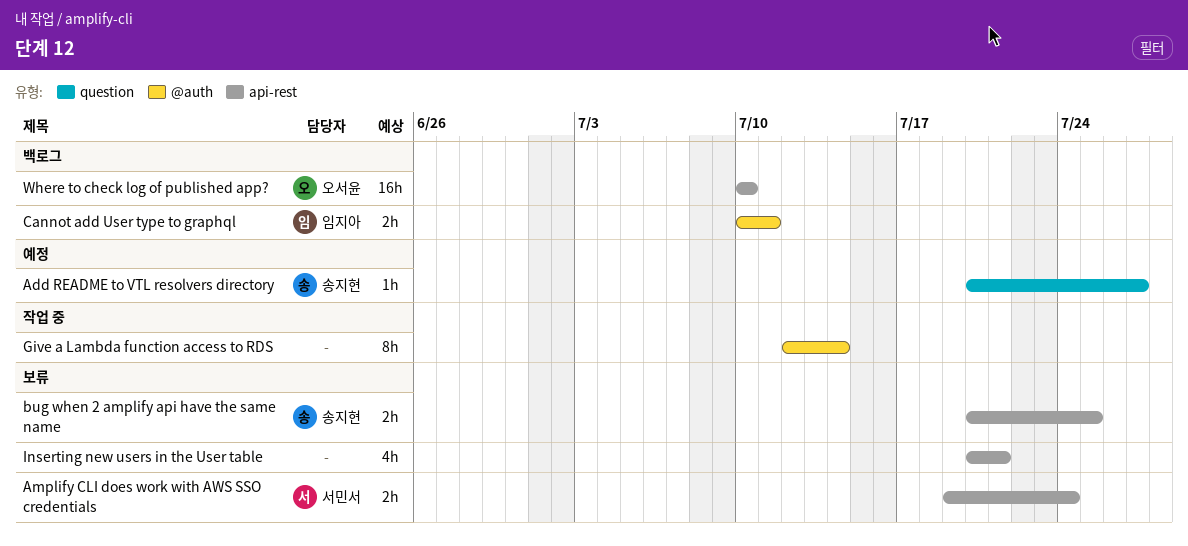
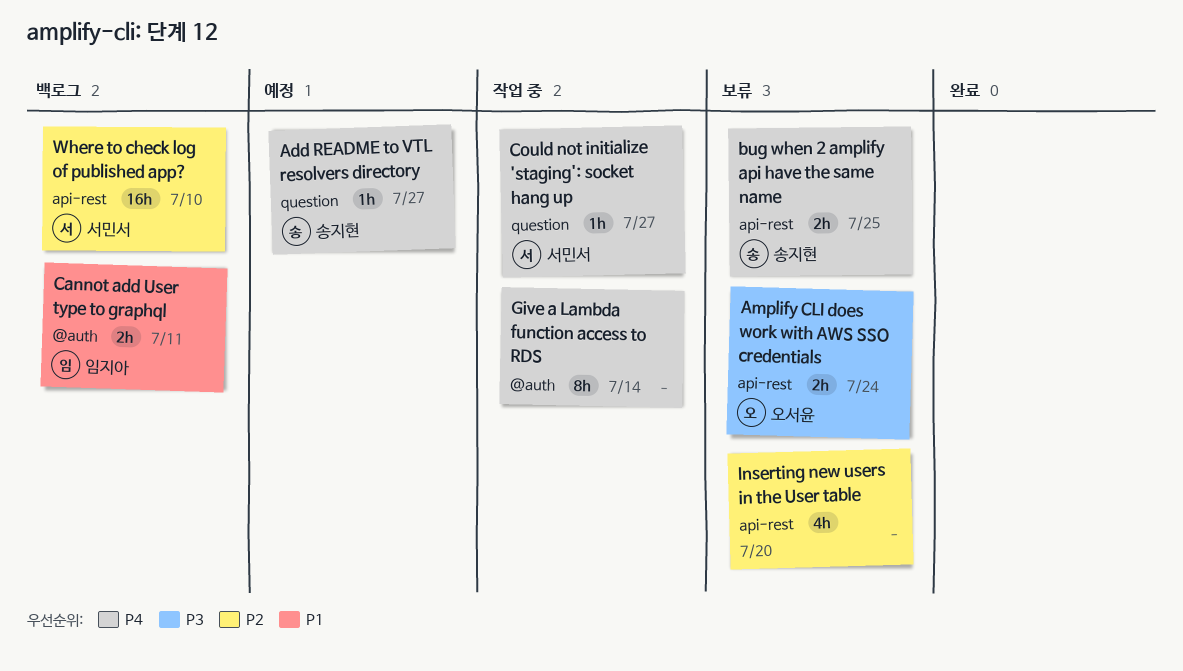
Amplify CLI does work with AWS SSO credentials, owner: 서민서 -> 오서윤
Could not initialize 'staging': socket hang up: none -> present
Inserting new users in the User table, due: Jul 21 -> Jul 20
Where to check log of published app?, owner: 오서윤 -> 서민서

